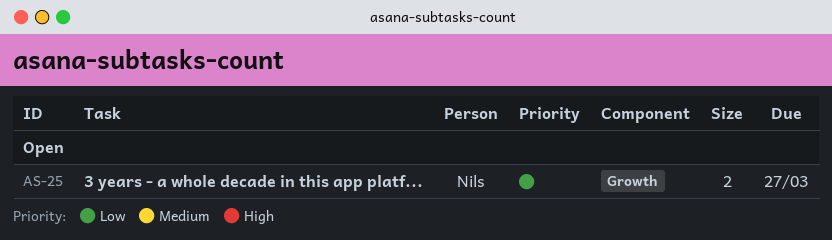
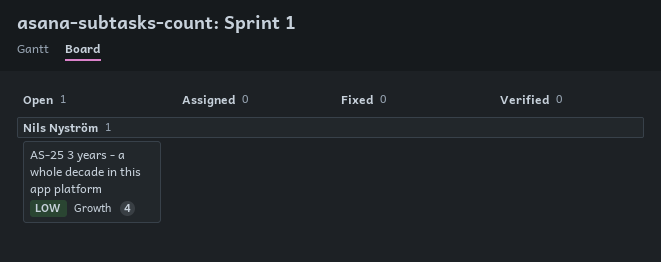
AS-25, estimate: 2 -> 4

